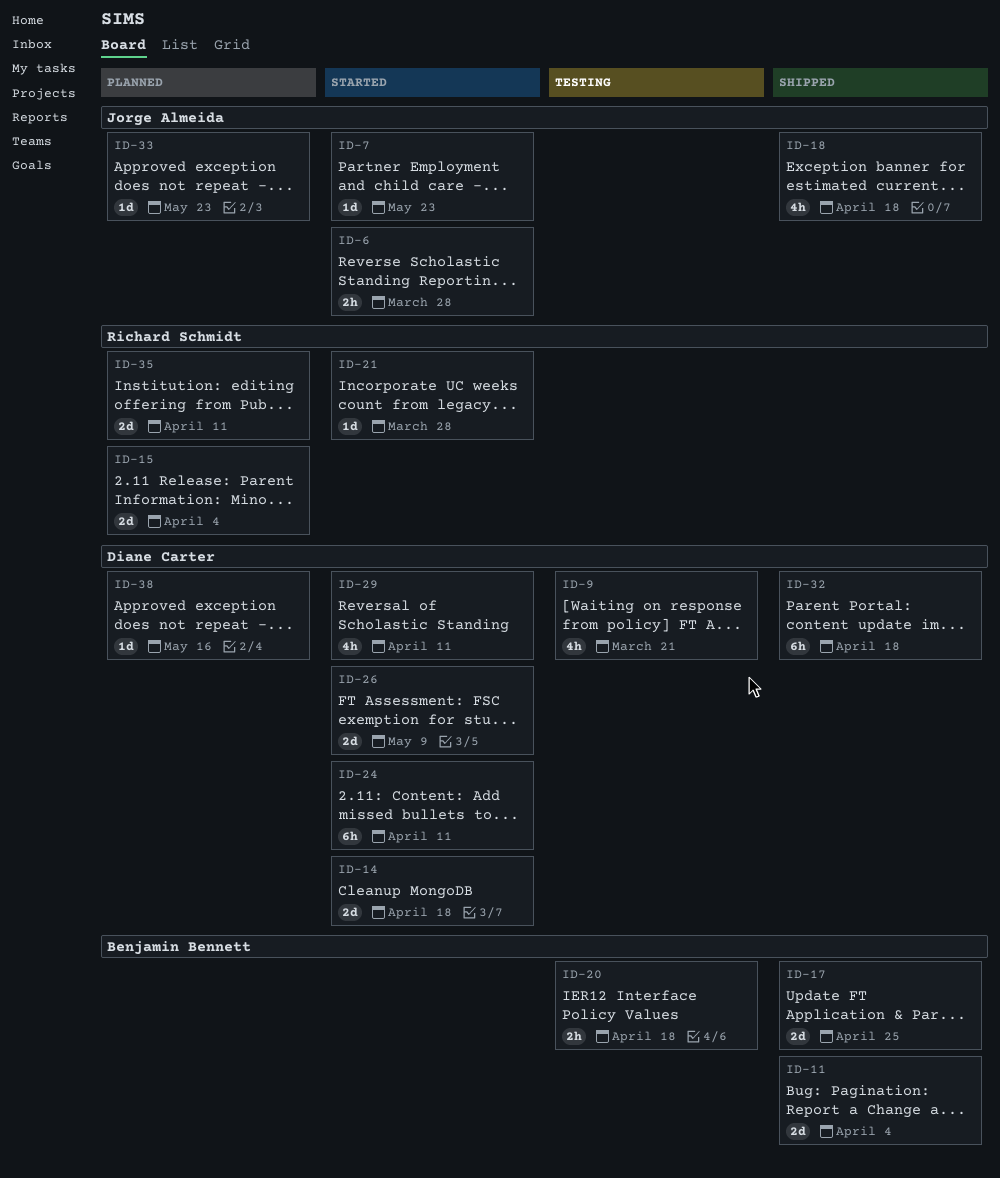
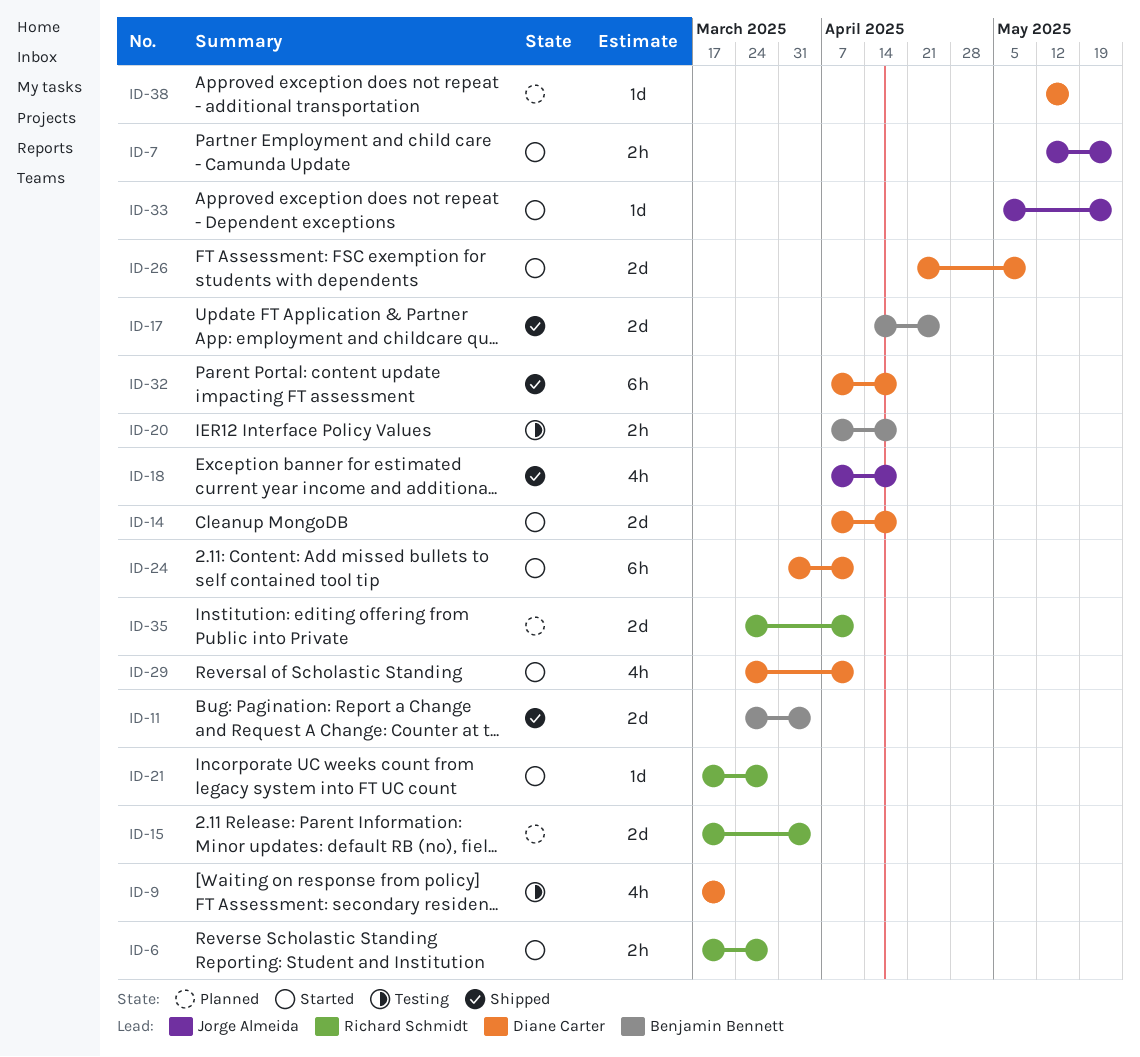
ID-6, owner: Jorge Almeida -> Richard Schmidt
ID-7, estimate: 1d -> 2h
ID-33, status: Planned -> Started

